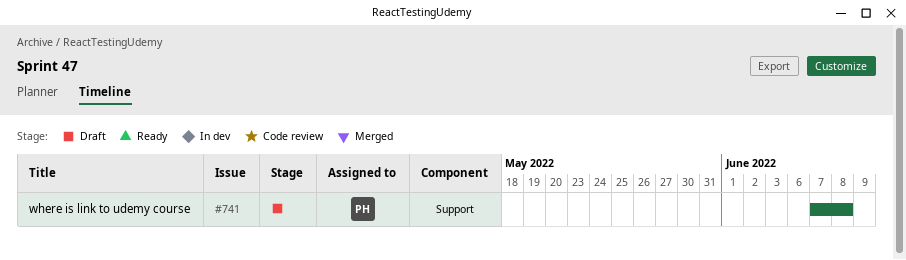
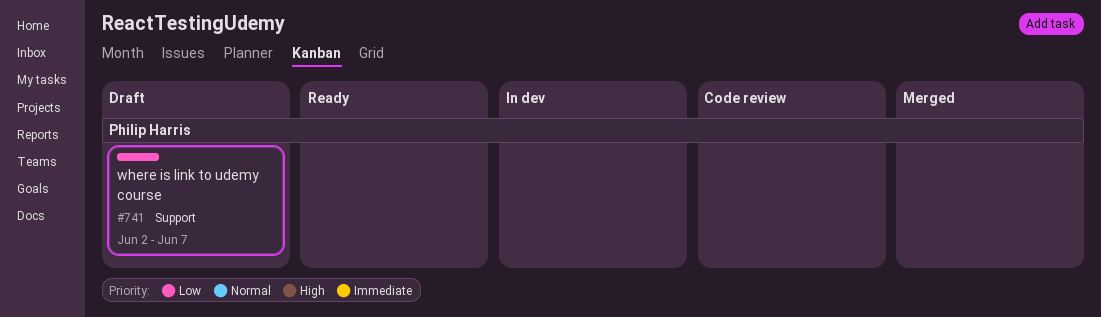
#741, start: Jun 7 -> Jun 2
#741, due: Jun 8 -> Jun 7

